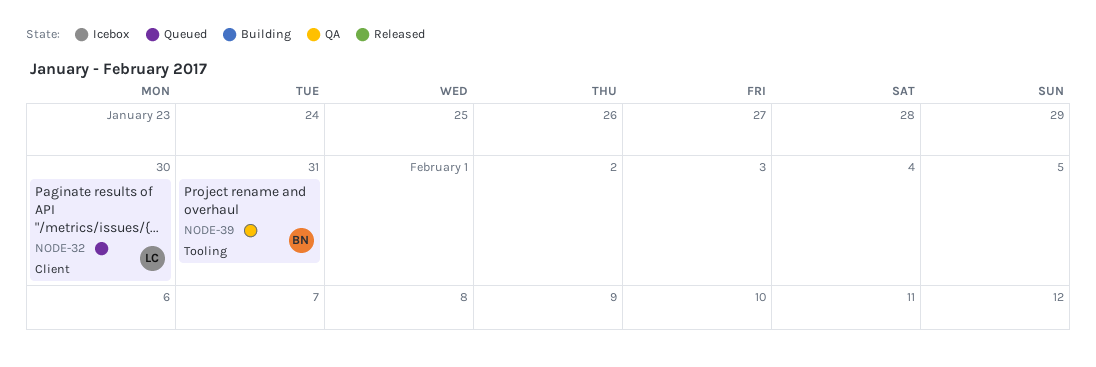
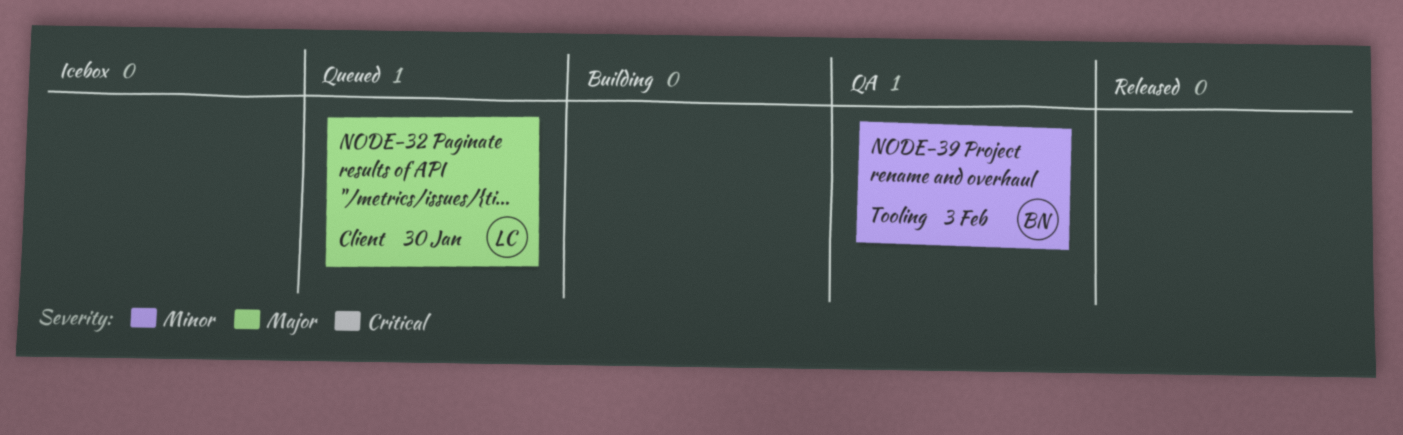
NODE-39, due: Jan 31 -> Feb 3

